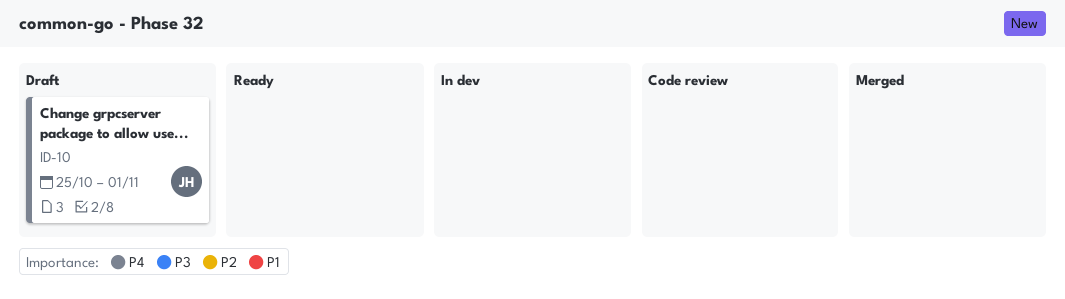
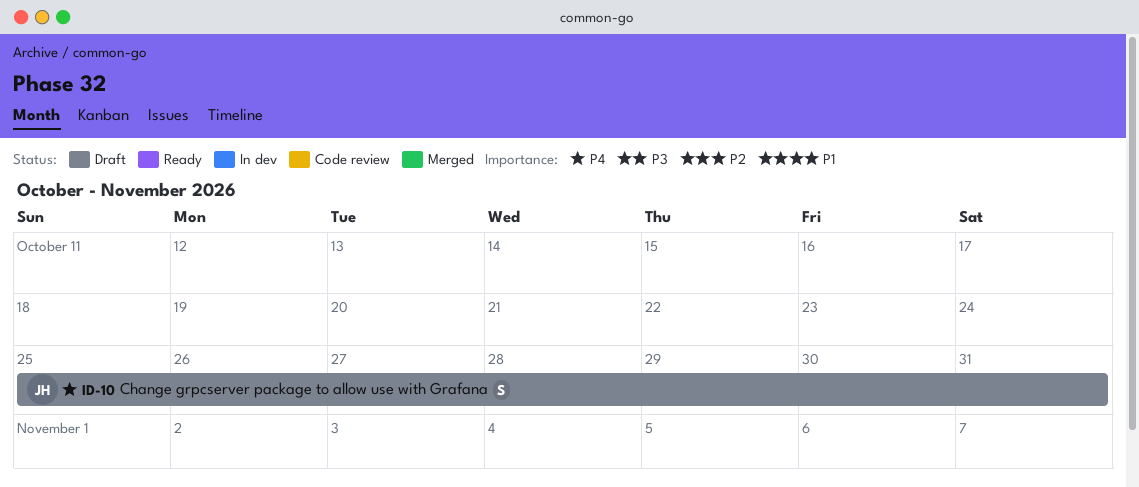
ID-10, due: Nov 1 -> Oct 31

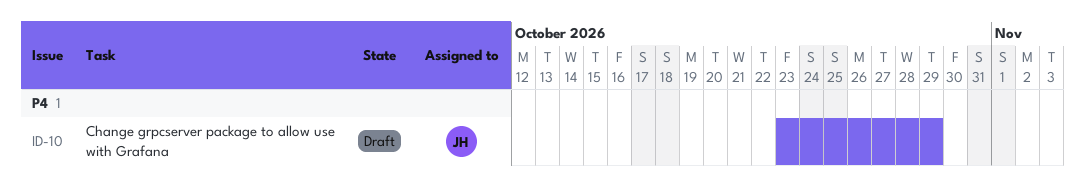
ID-10, start: Oct 25 -> Oct 23
ID-10, due: Oct 31 -> Oct 29

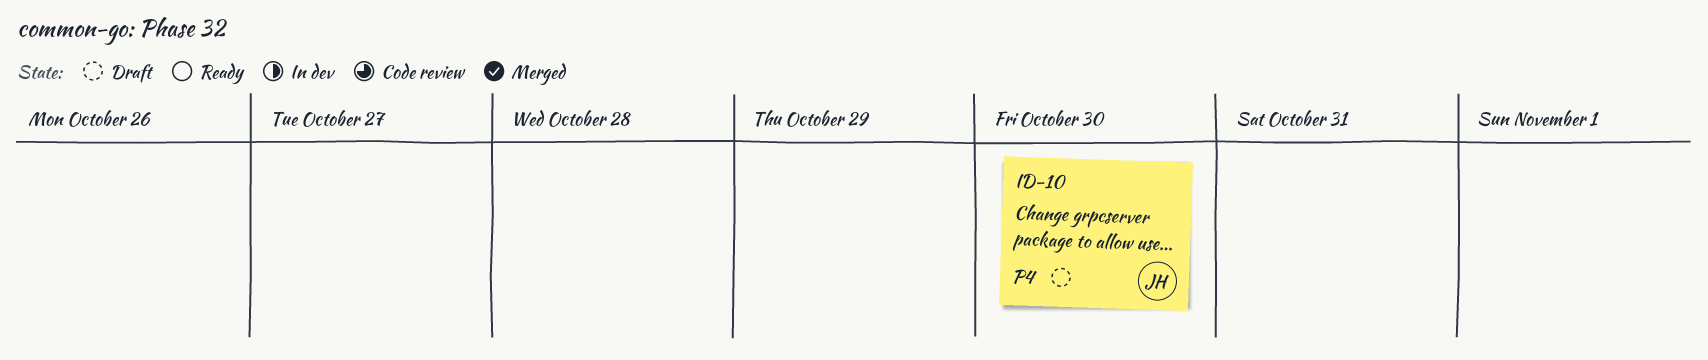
ID-10, due: Oct 29 -> Oct 30

